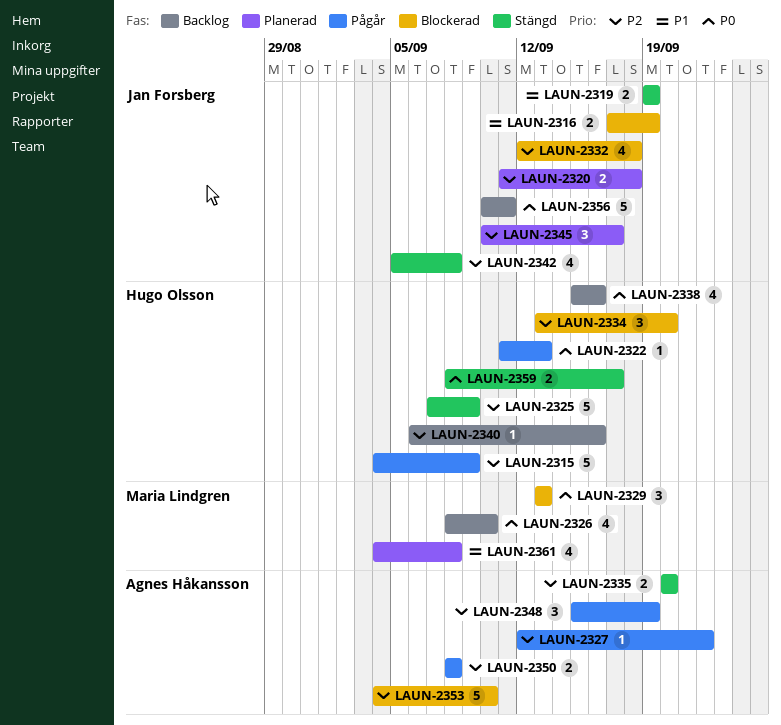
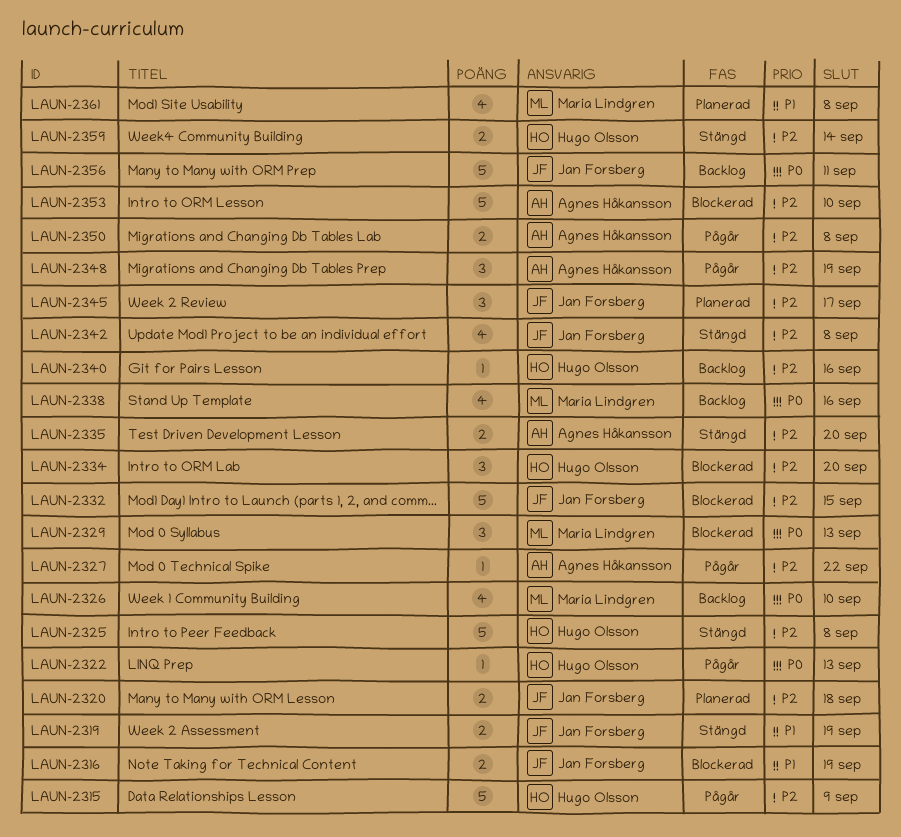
LAUN-2325, due: Sep 9 -> Sep 8
LAUN-2332, estimate: 4 -> 5
LAUN-2332, due: Sep 18 -> Sep 15
LAUN-2338, owner: Hugo Olsson -> Maria Lindgren
LAUN-2359, priority: P0 -> P2
LAUN-2359, due: Sep 17 -> Sep 14

